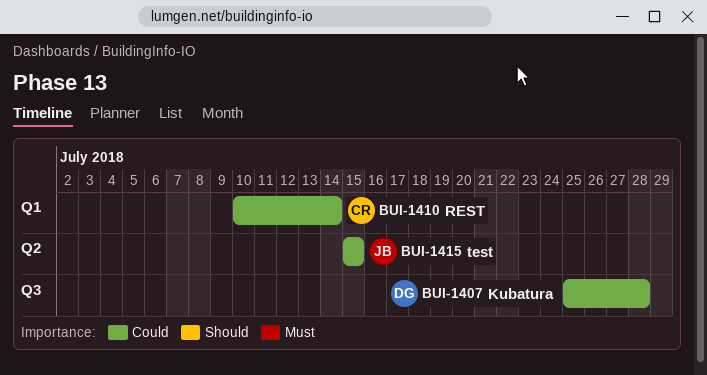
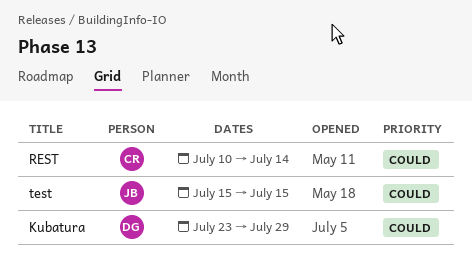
Kubatura, start: Jul 25 -> Jul 23
Kubatura, due: Jul 28 -> Jul 29

